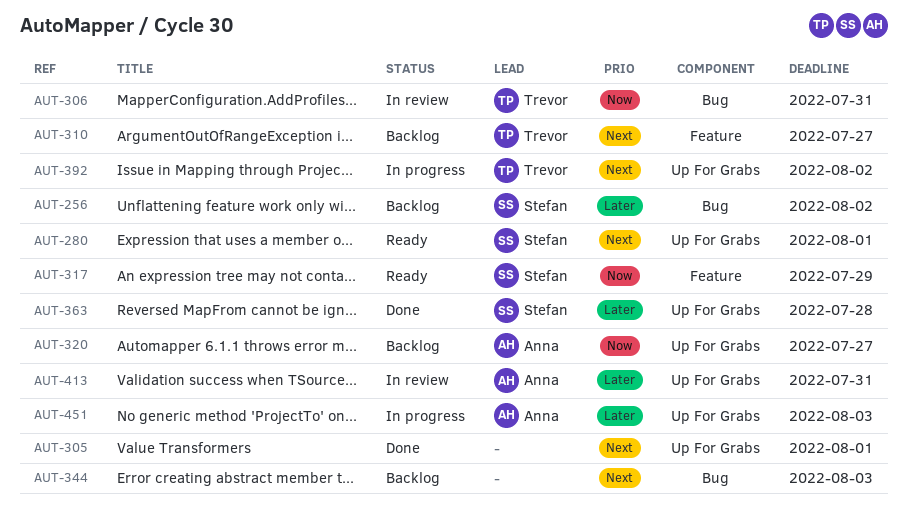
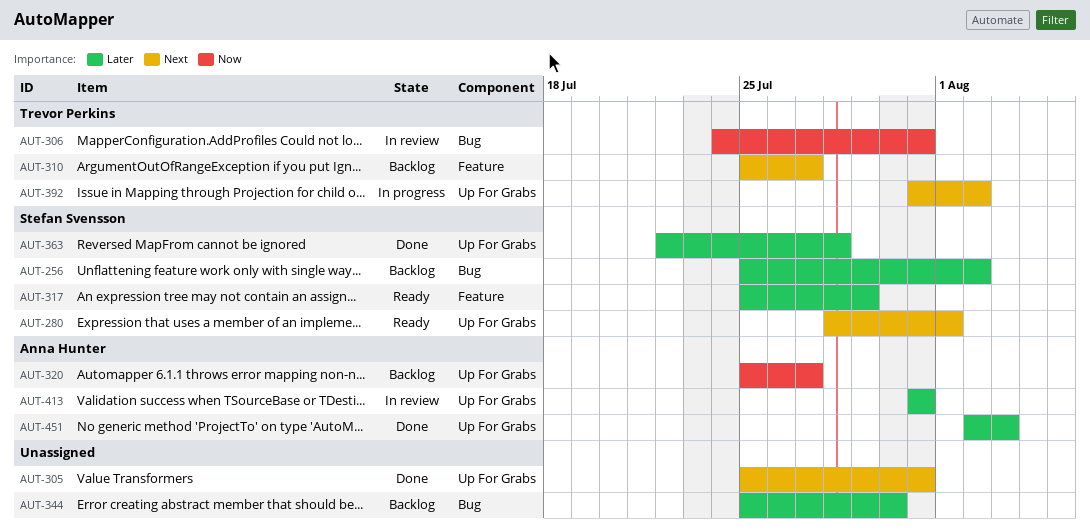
AUT-305, due: Aug 1 -> Jul 31
AUT-317, priority: Now -> Later
AUT-344, priority: Next -> Later
AUT-344, due: Aug 3 -> Jul 30
AUT-451, status: In progress -> Done

